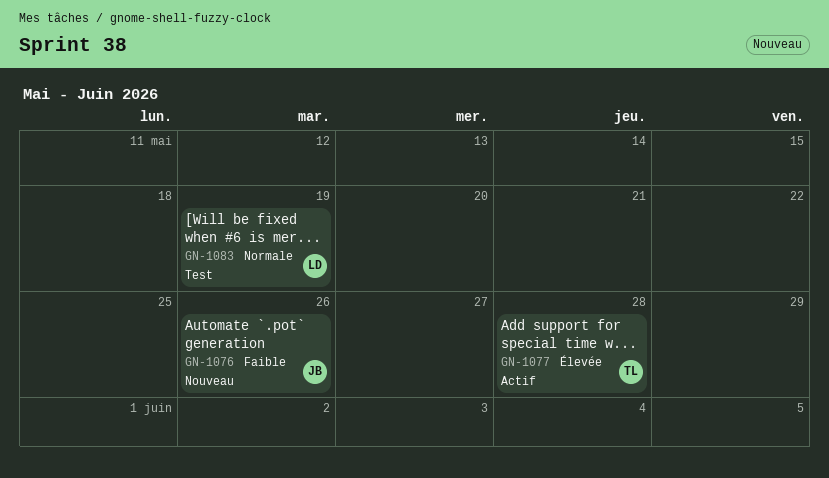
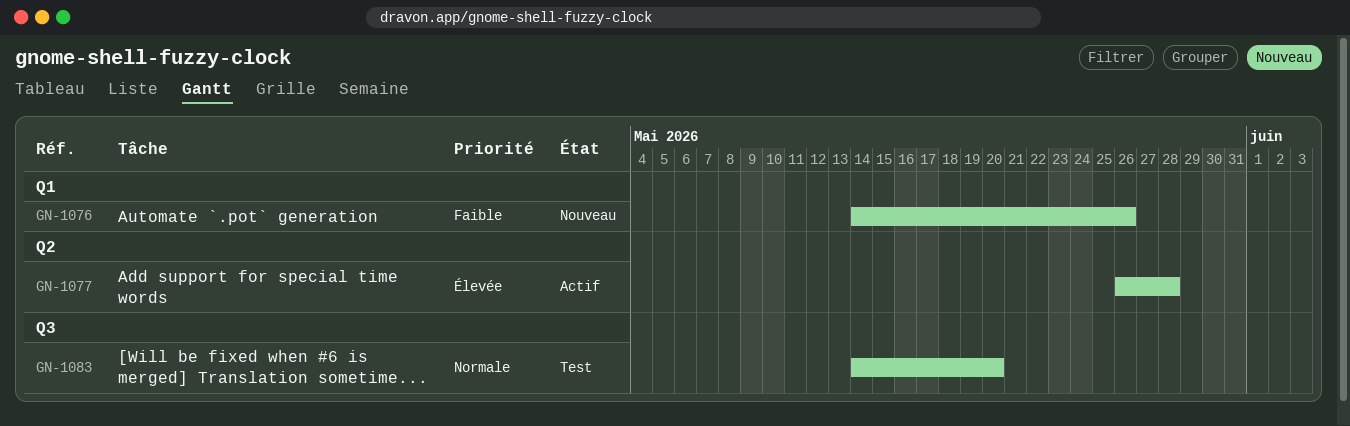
GN-1083, due: May 19 -> May 20

